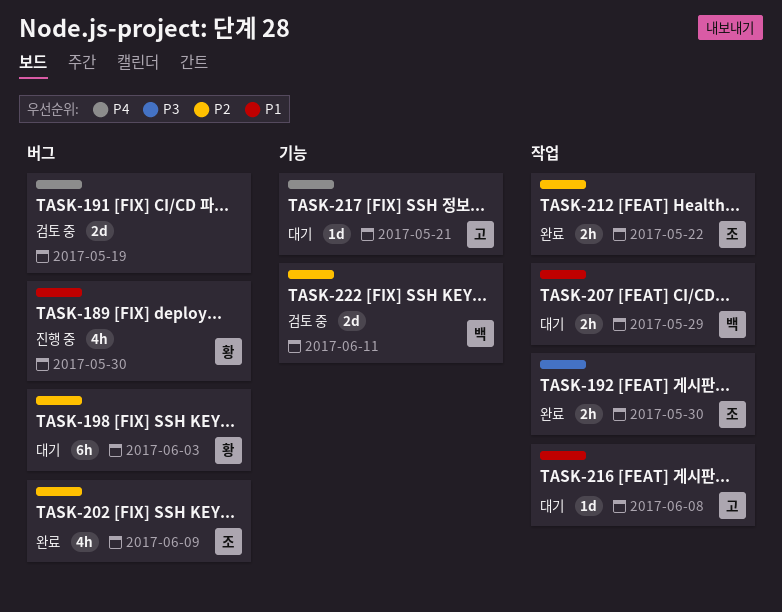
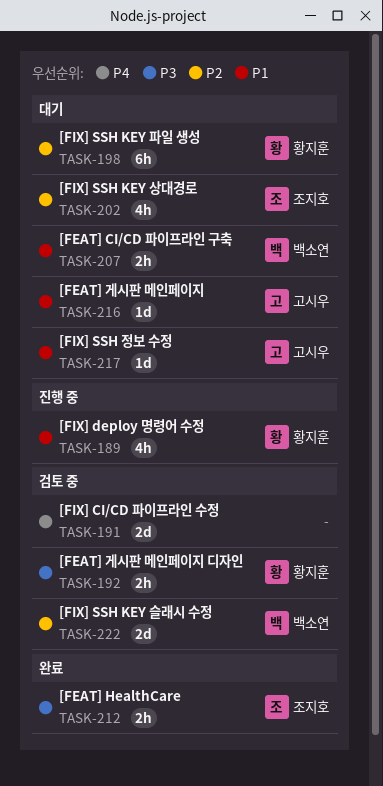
TASK-192, status: 완료 -> 검토 중
TASK-192, owner: 조지호 -> 황지훈
TASK-202, status: 완료 -> 대기
TASK-212, priority: P2 -> P3
TASK-217, priority: P4 -> P1

